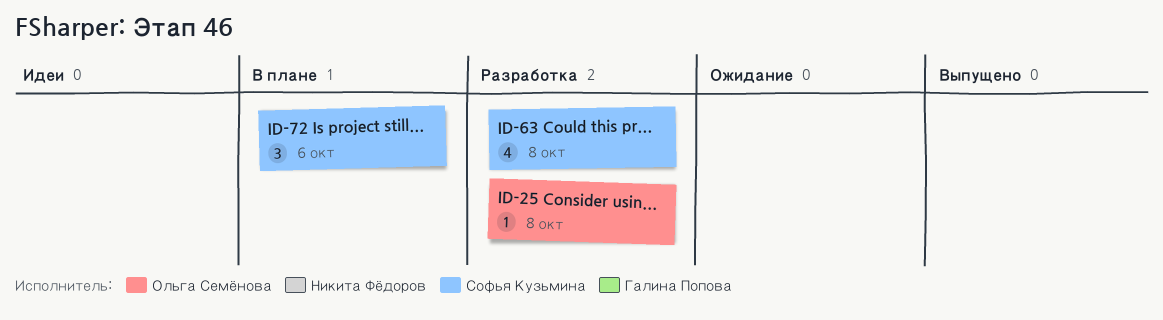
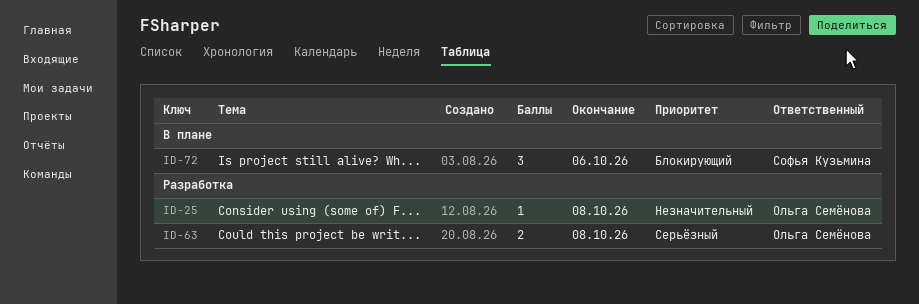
ID-63, owner: Софья Кузьмина -> Ольга Семёнова
ID-63, estimate: 4 -> 2

